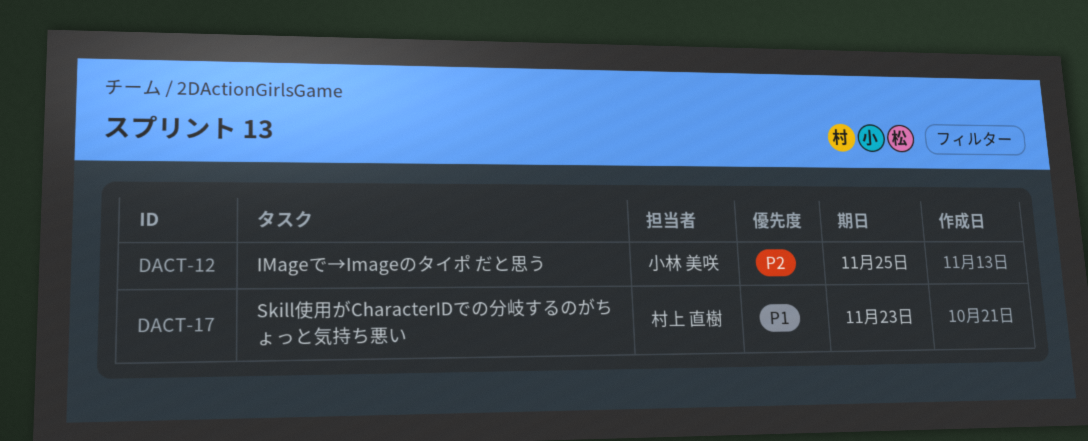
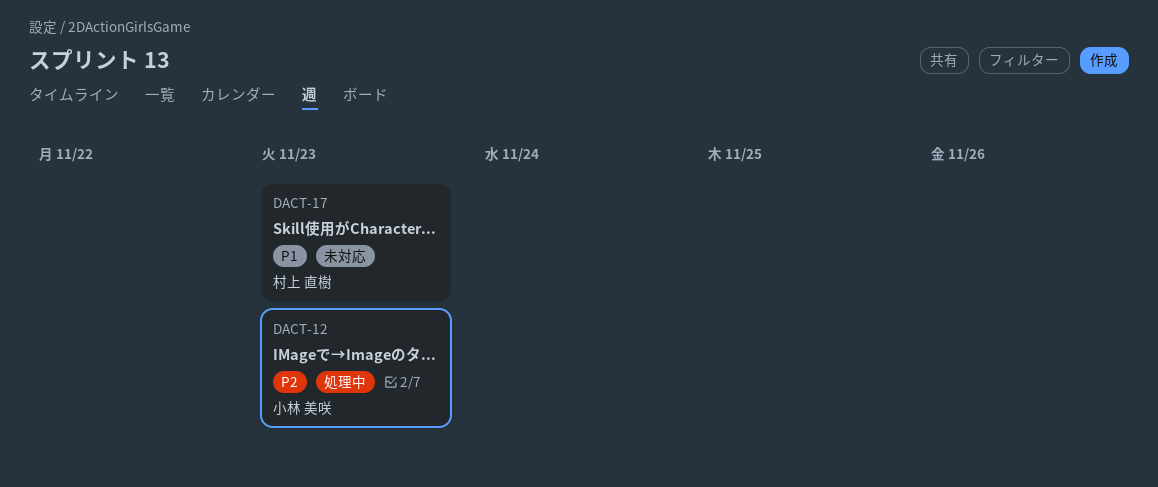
DACT-12, due: Nov 25 -> Nov 23

